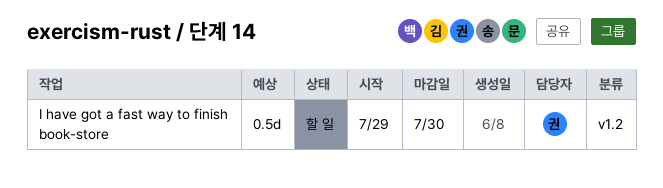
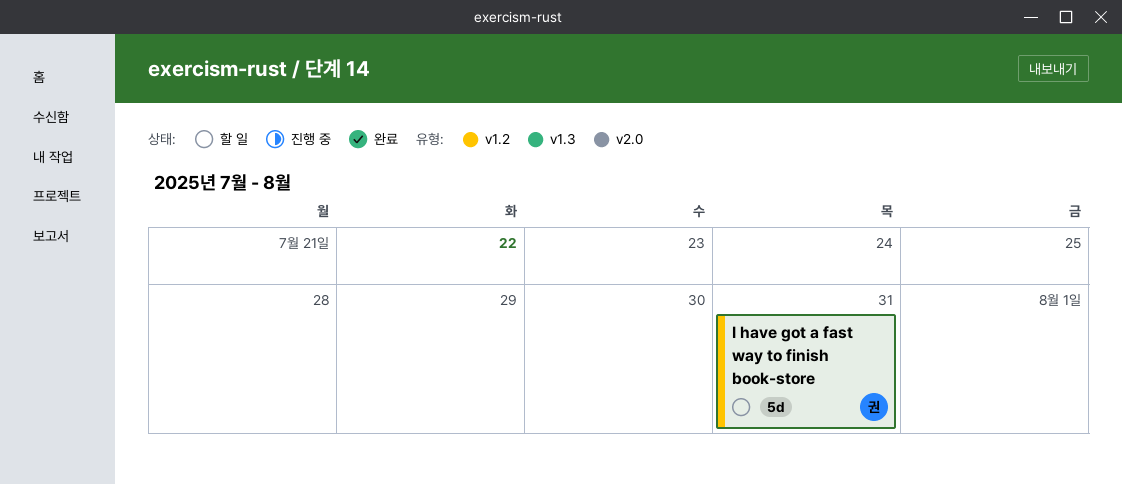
I have got a fast way to finish book-store, estimate: 0.5d -> 5d
I have got a fast way to finish book-store, due: Jul 30 -> Jul 31

